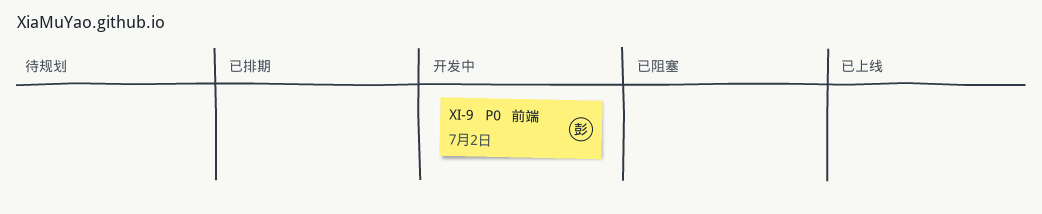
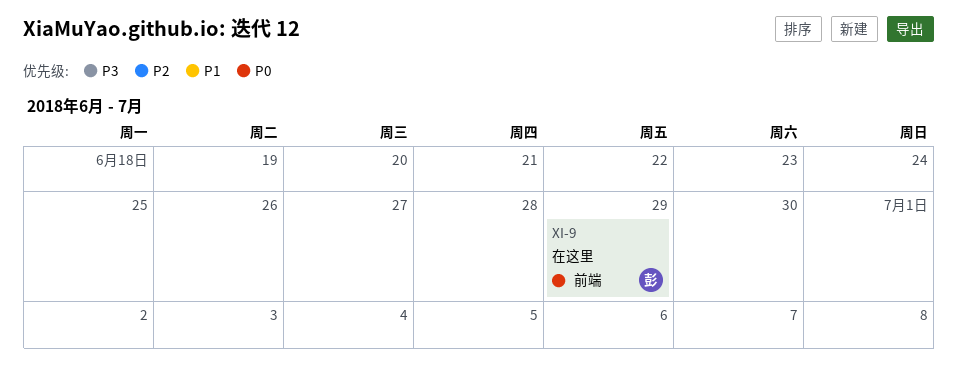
XI-9, due: Jul 2 -> Jun 29

